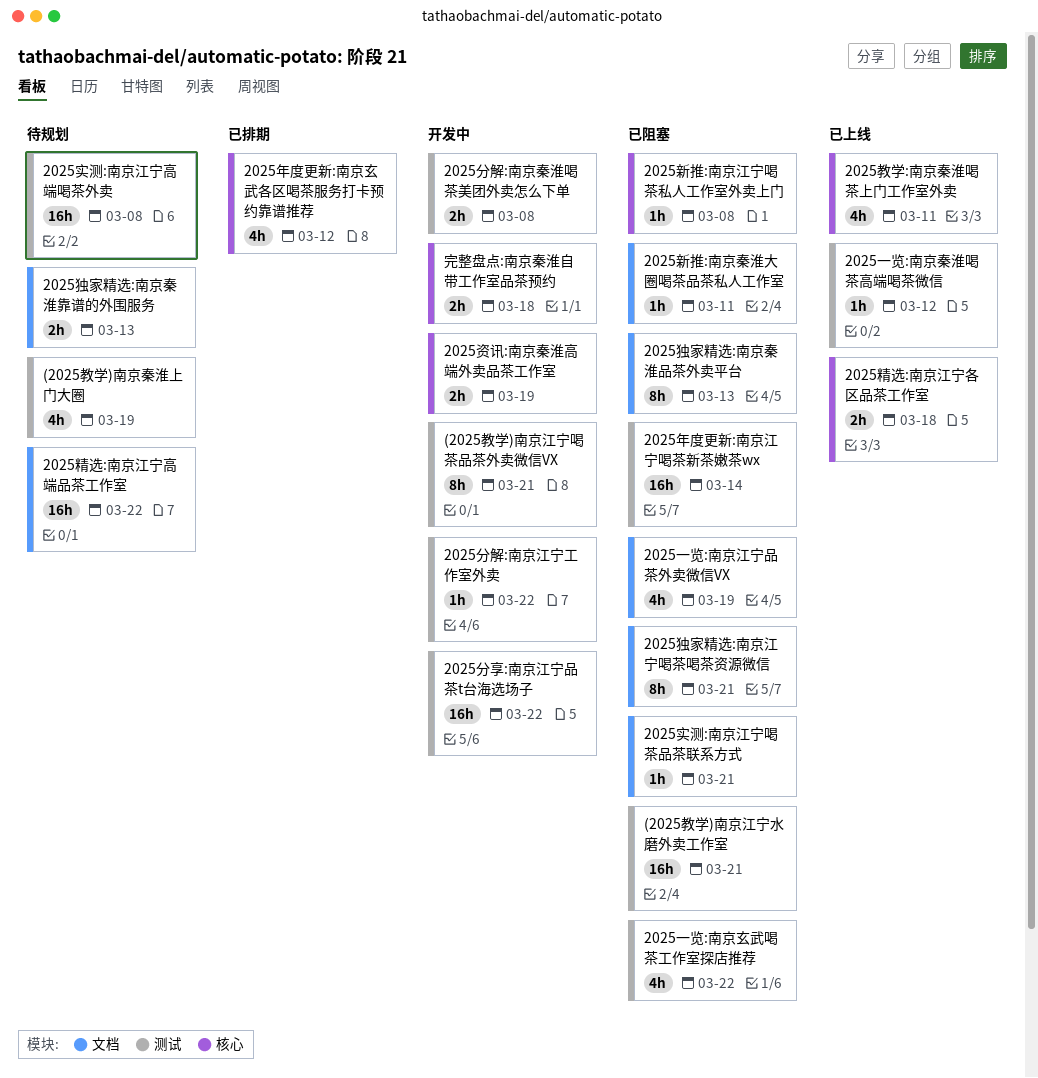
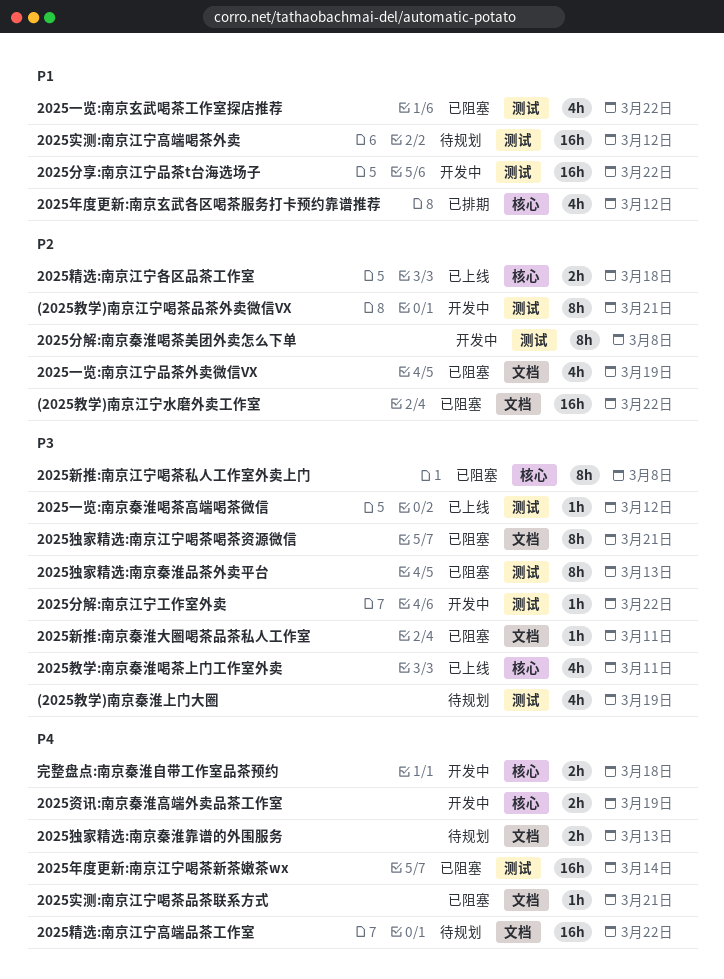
(2025教学)南京江宁水磨外卖工作室, label: 测试 -> 文档
(2025教学)南京江宁水磨外卖工作室, due: Mar 21 -> Mar 22
2025分解:南京秦淮喝茶美团外卖怎么下单, estimate: 2h -> 8h
2025实测:南京江宁高端喝茶外卖, due: Mar 8 -> Mar 12
2025新推:南京江宁喝茶私人工作室外卖上门, estimate: 1h -> 8h
2025独家精选:南京秦淮品茶外卖平台, label: 文档 -> 测试

